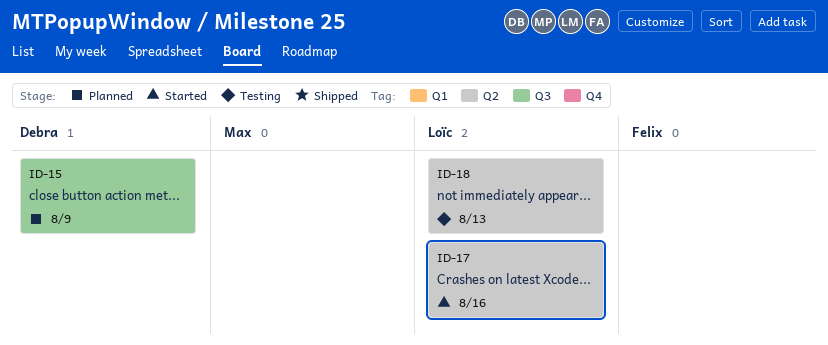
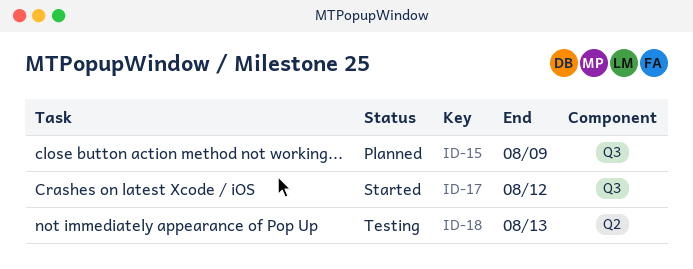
ID-17, label: Q2 -> Q3
ID-17, due: Aug 16 -> Aug 12

